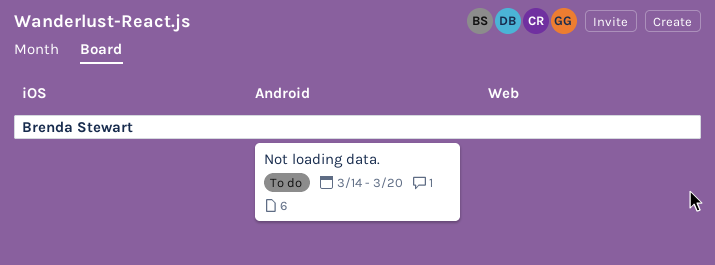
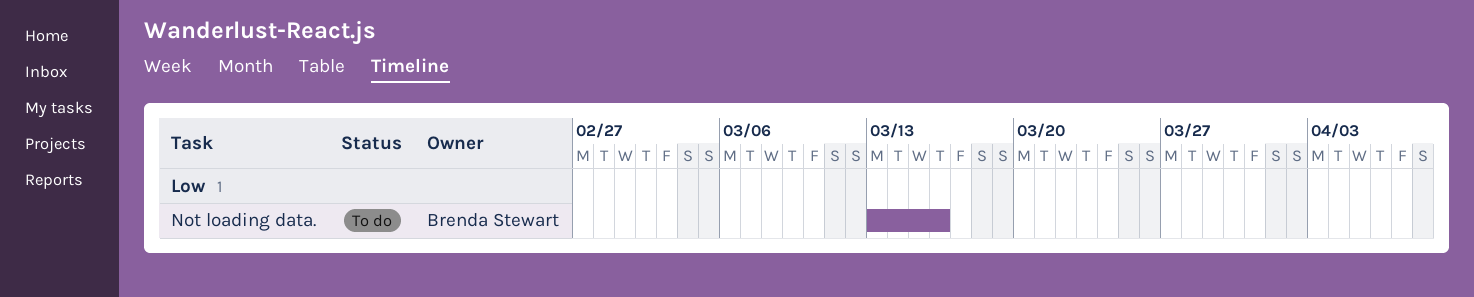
Not loading data., start: Mar 14 -> Mar 13
Not loading data., due: Mar 20 -> Mar 16

